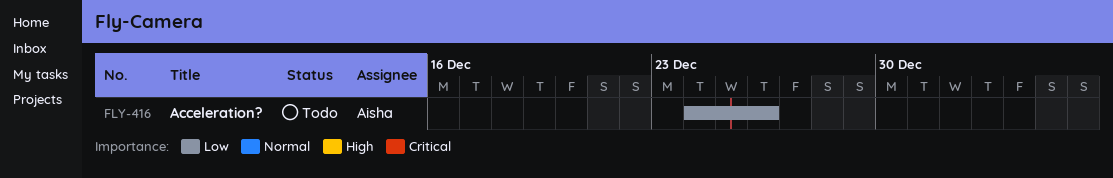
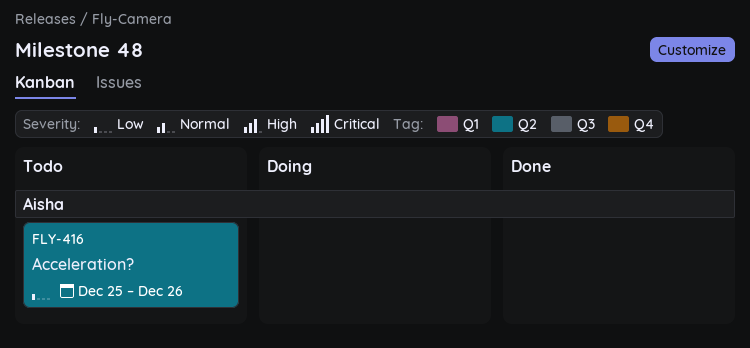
FLY-416, start: Dec 24 -> Dec 25

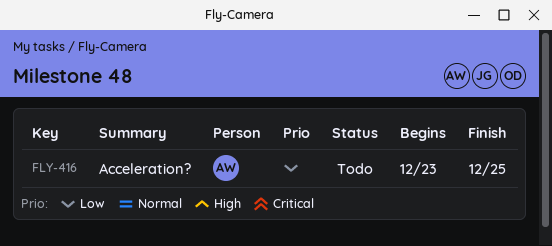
FLY-416, start: Dec 25 -> Dec 23
FLY-416, due: Dec 26 -> Dec 25

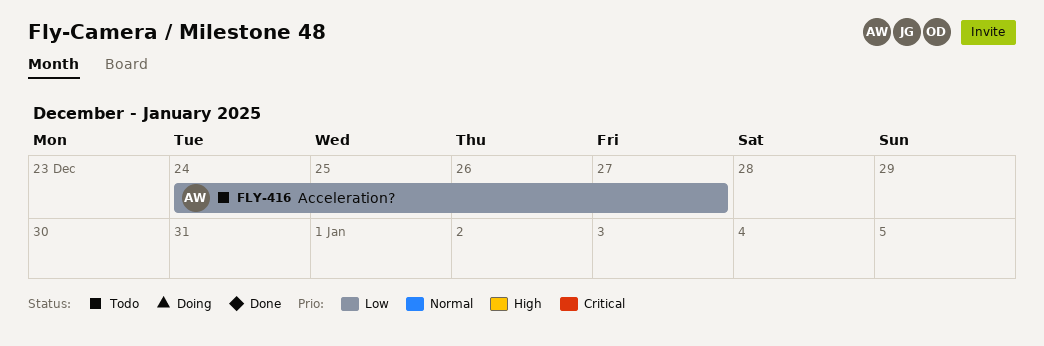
FLY-416, start: Dec 23 -> Dec 24
FLY-416, due: Dec 25 -> Dec 27

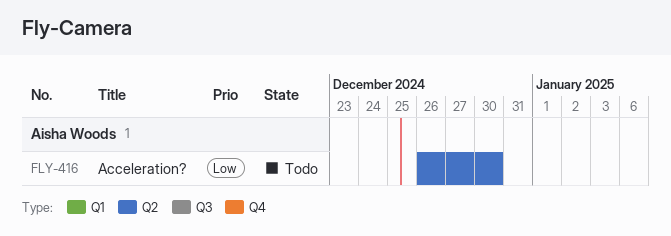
FLY-416, start: Dec 24 -> Dec 26
FLY-416, due: Dec 27 -> Dec 30

